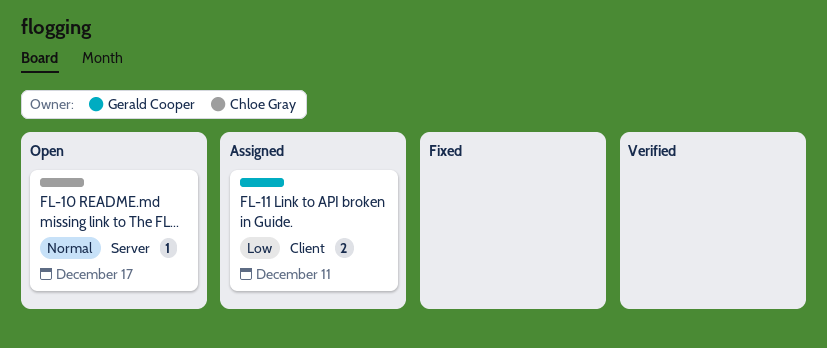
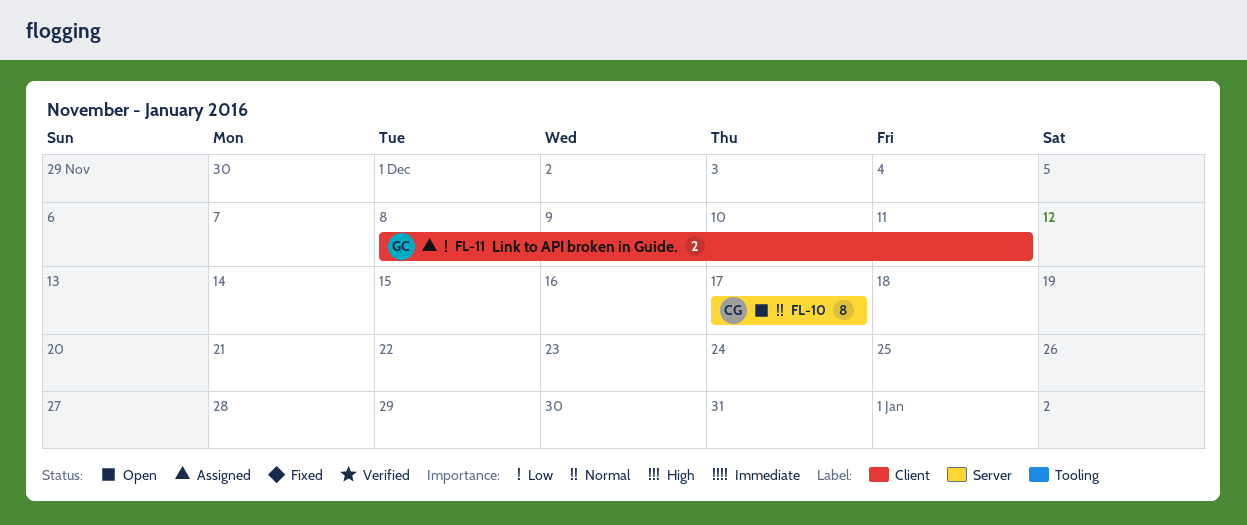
FL-10, estimate: 1 -> 8

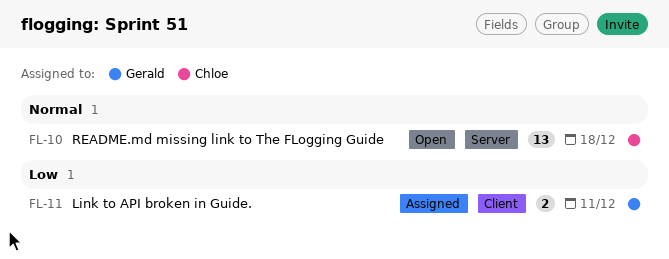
FL-10, estimate: 8 -> 13
FL-10, due: Dec 17 -> Dec 18

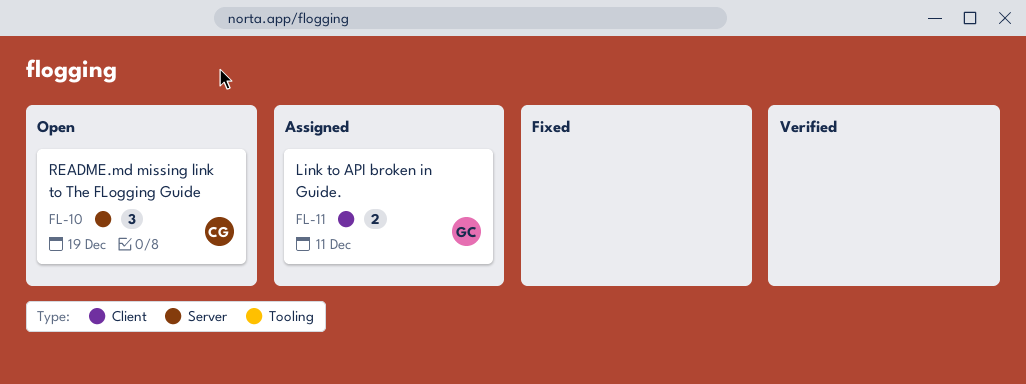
FL-10, estimate: 13 -> 3
FL-10, due: Dec 18 -> Dec 19

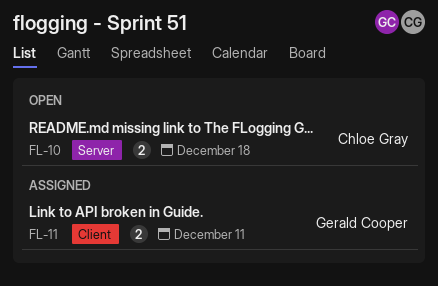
FL-10, estimate: 3 -> 2
FL-10, due: Dec 19 -> Dec 18

